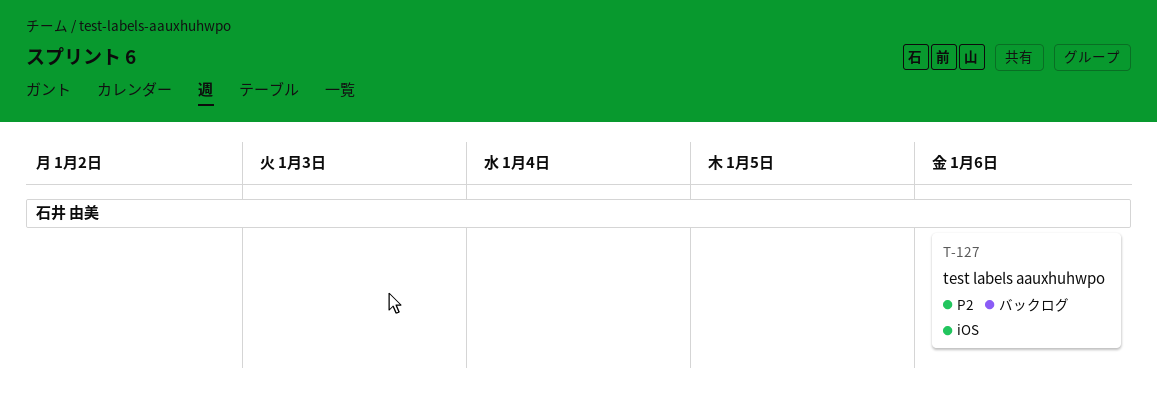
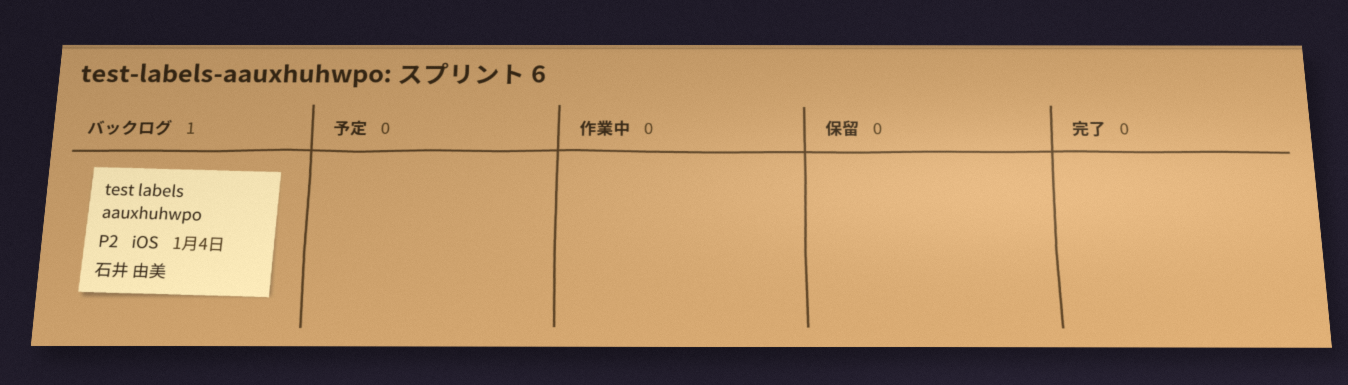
test labels aauxhuhwpo, due: Jan 6 -> Jan 4

